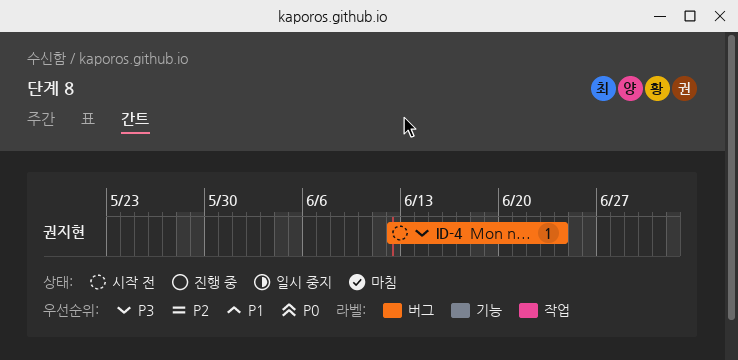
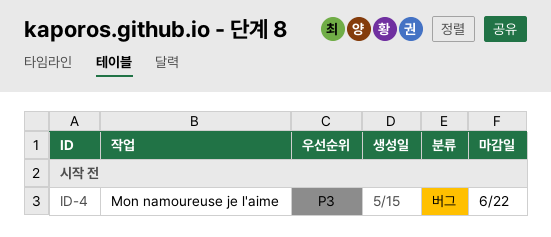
ID-4, due: Jun 24 -> Jun 22

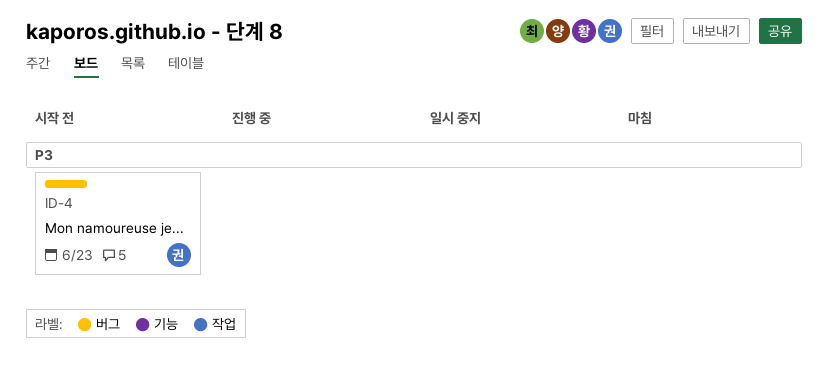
ID-4, due: Jun 22 -> Jun 23

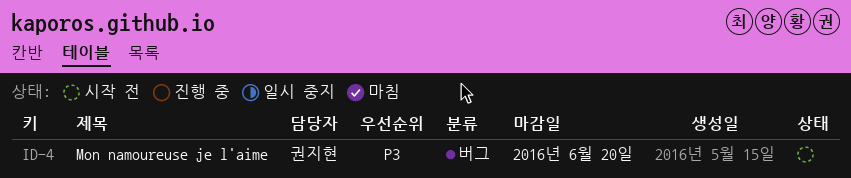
ID-4, due: Jun 23 -> Jun 20

